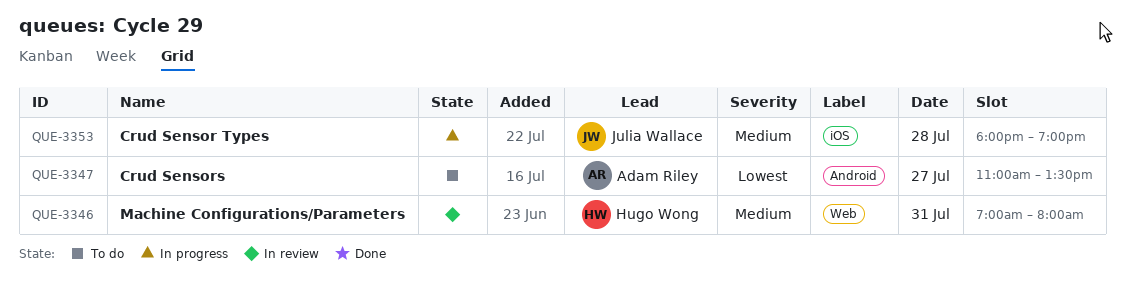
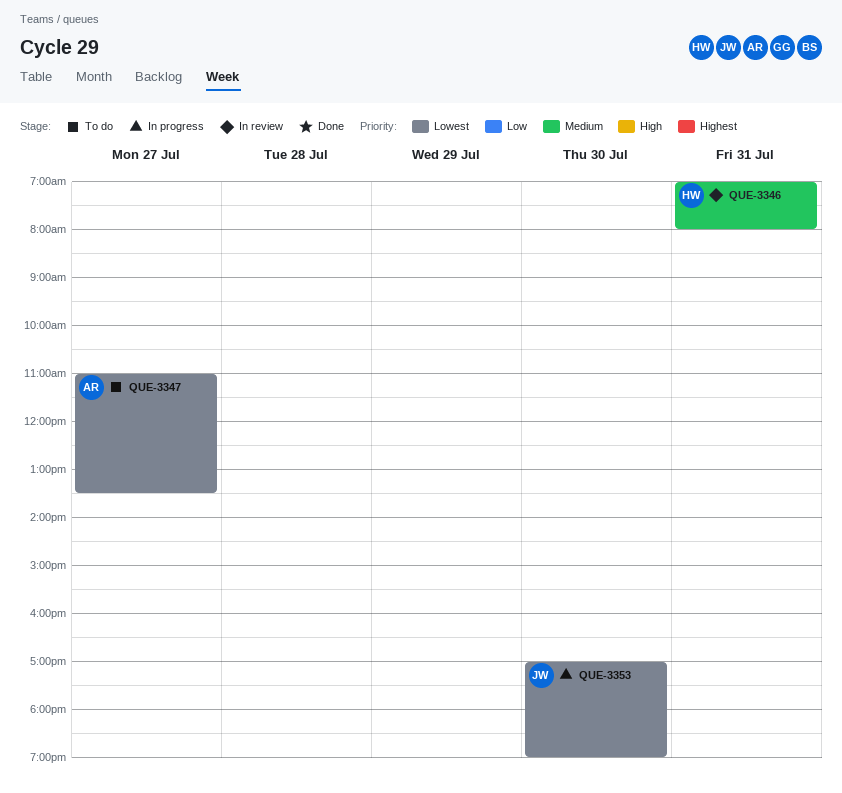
QUE-3353, priority: Medium -> Lowest
QUE-3353, day: Jul 28 -> Jul 30
QUE-3353, begins: 18:00 -> 17:00

